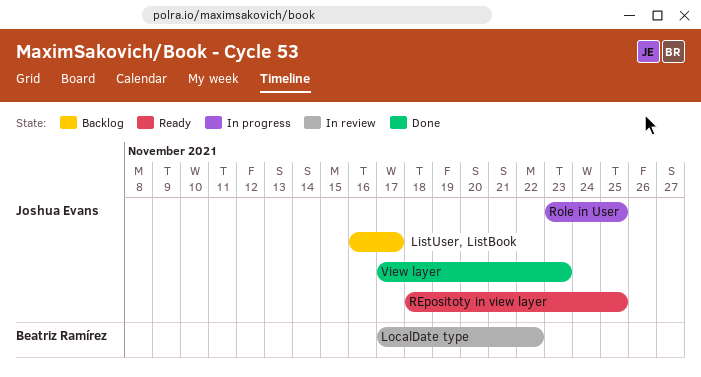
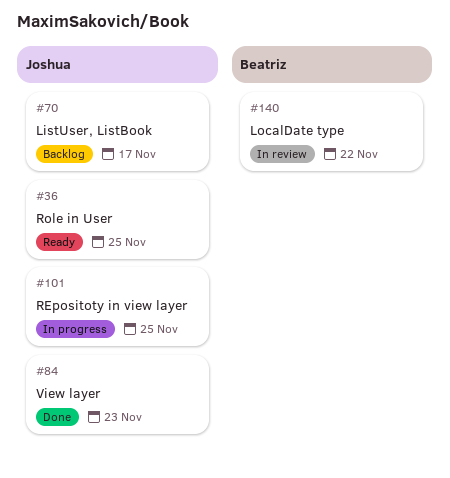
REpositoty in view layer, status: Ready -> In progress
Role in User, status: In progress -> Ready

